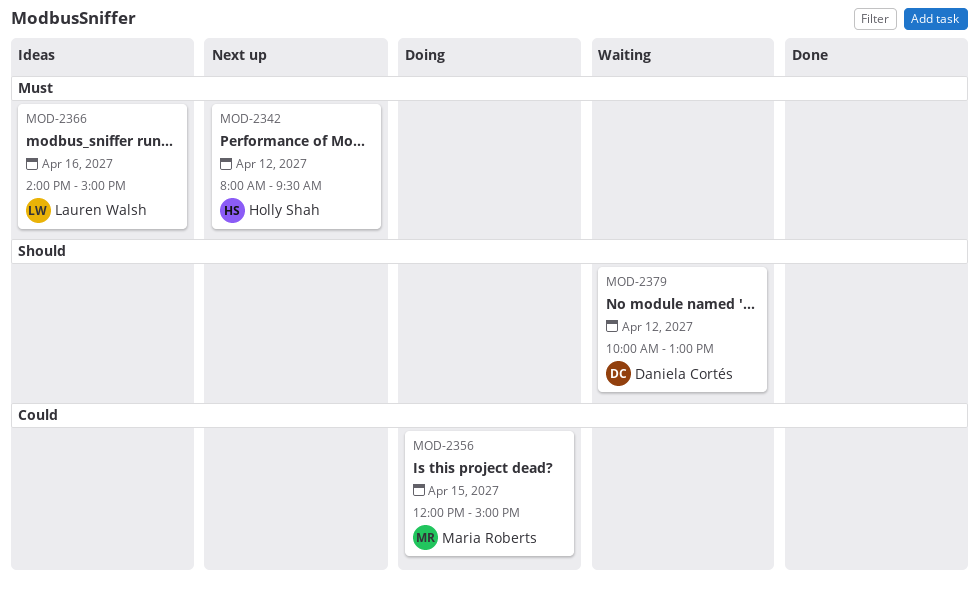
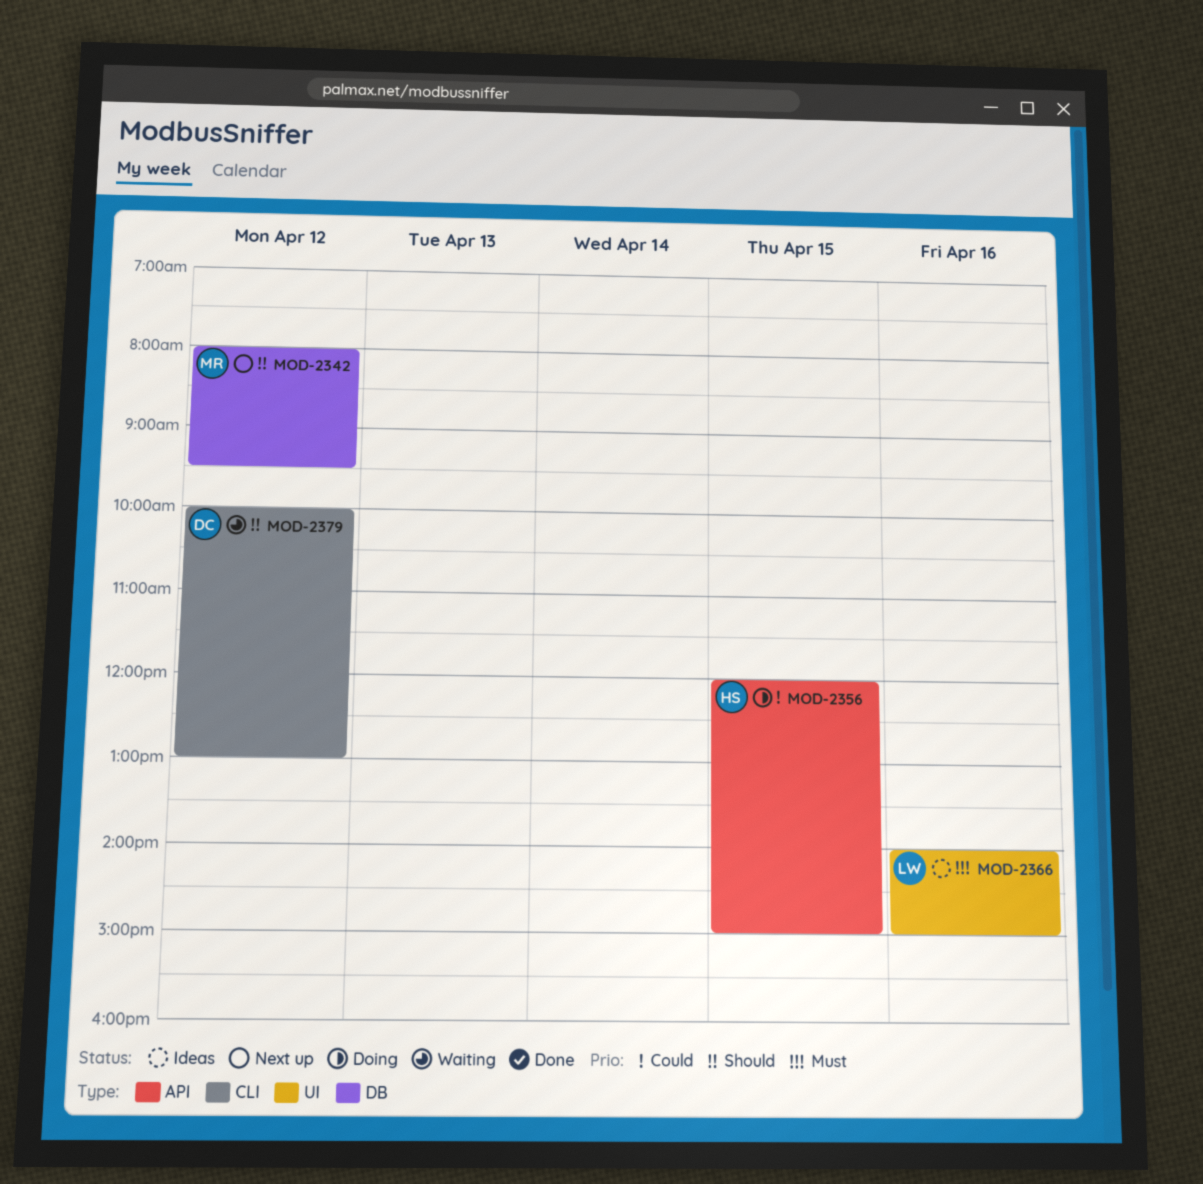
MOD-2342, owner: Holly Shah -> Maria Roberts
MOD-2342, priority: Must -> Should
MOD-2356, owner: Maria Roberts -> Holly Shah

